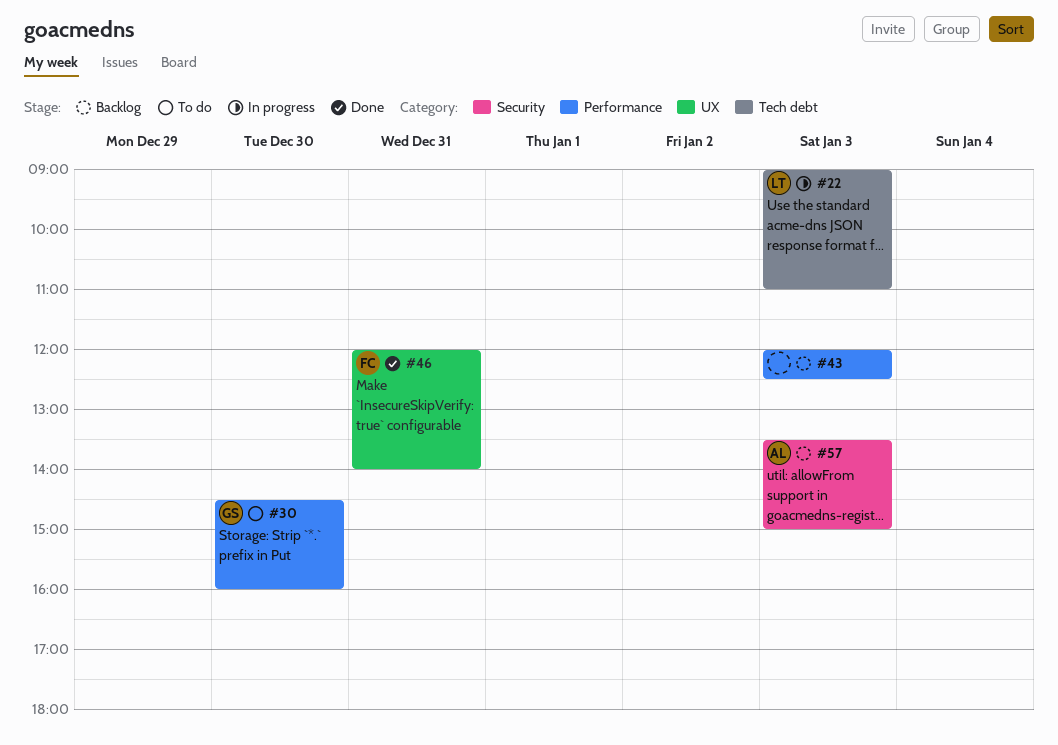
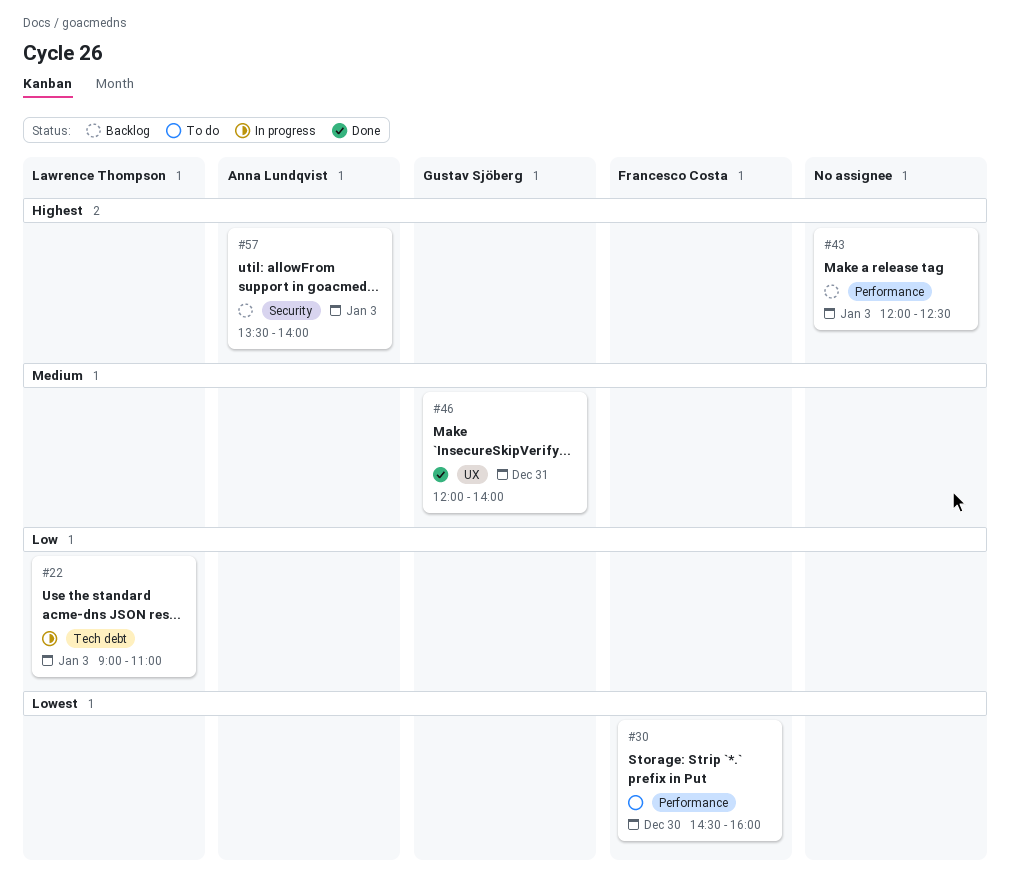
#30, owner: Gustav Sjöberg -> Francesco Costa
#46, owner: Francesco Costa -> Gustav Sjöberg
#57, ends: 15:00 -> 14:00

